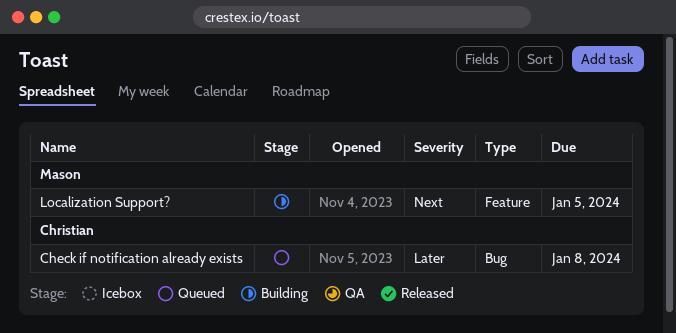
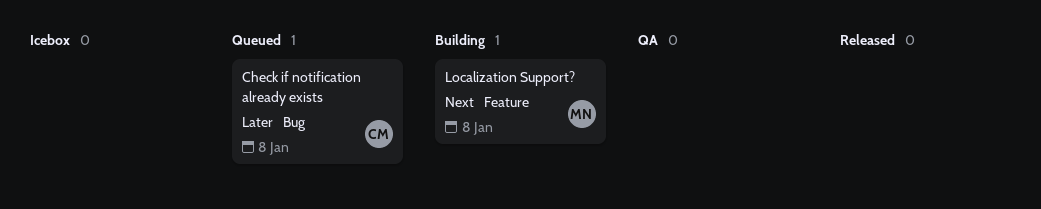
Localization Support?, due: Jan 5 -> Jan 8

